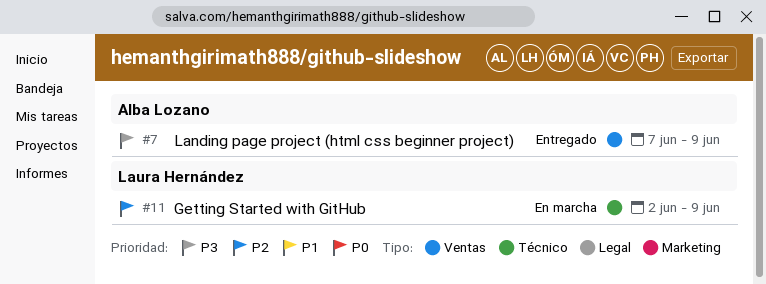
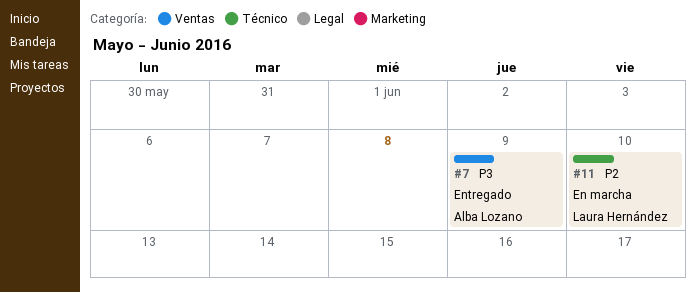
#11, due: Jun 9 -> Jun 10

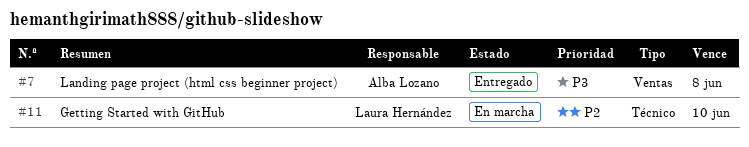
#7, due: Jun 9 -> Jun 8

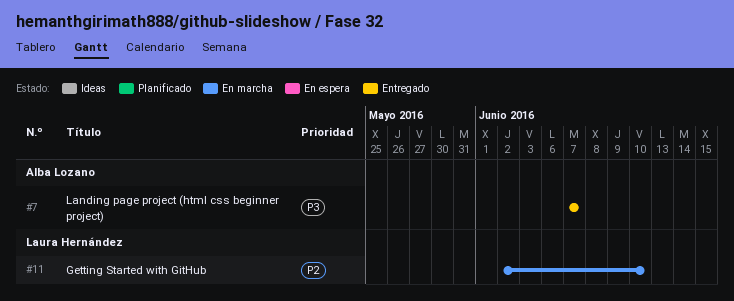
#7, due: Jun 8 -> Jun 7

